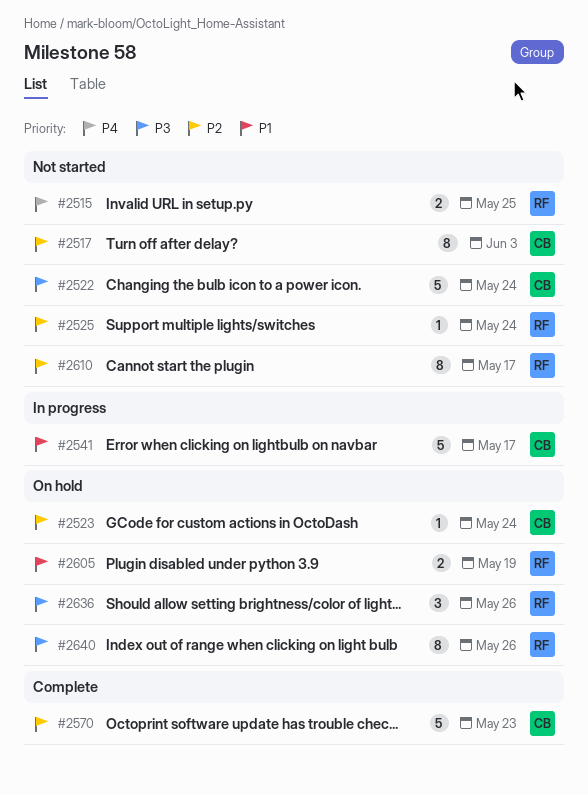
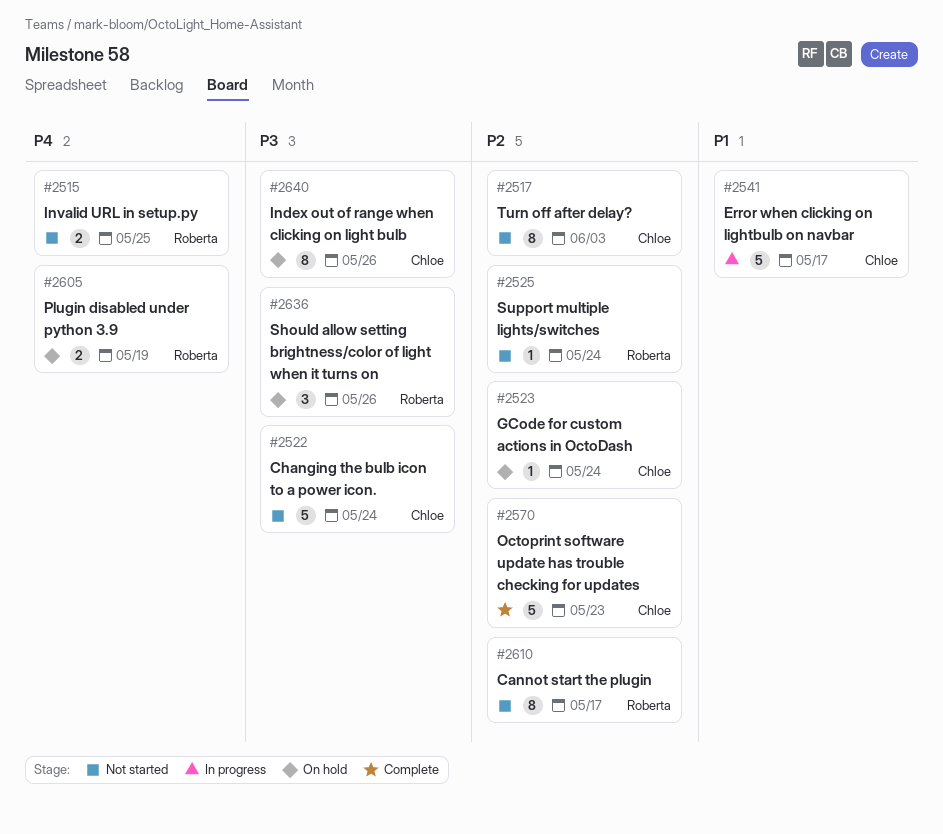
#2605, priority: P1 -> P4
#2640, owner: Roberta -> Chloe

